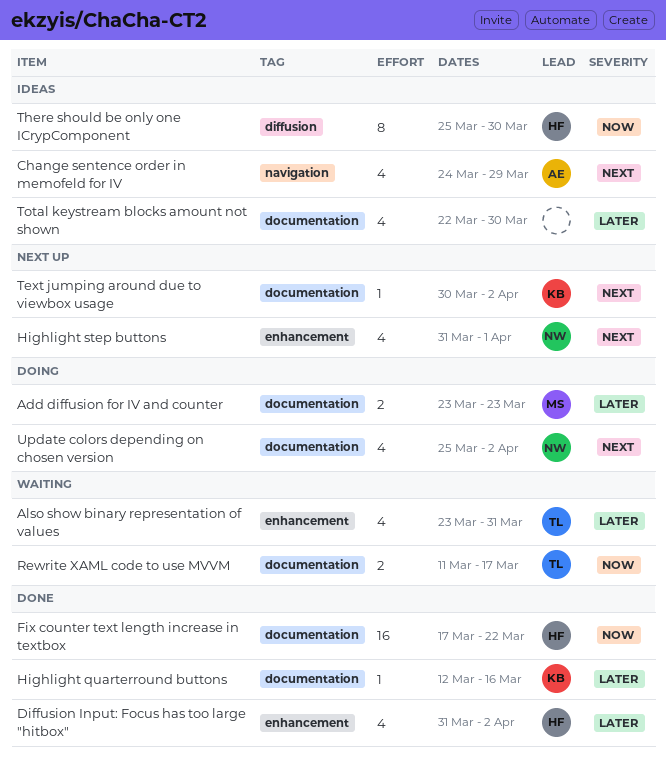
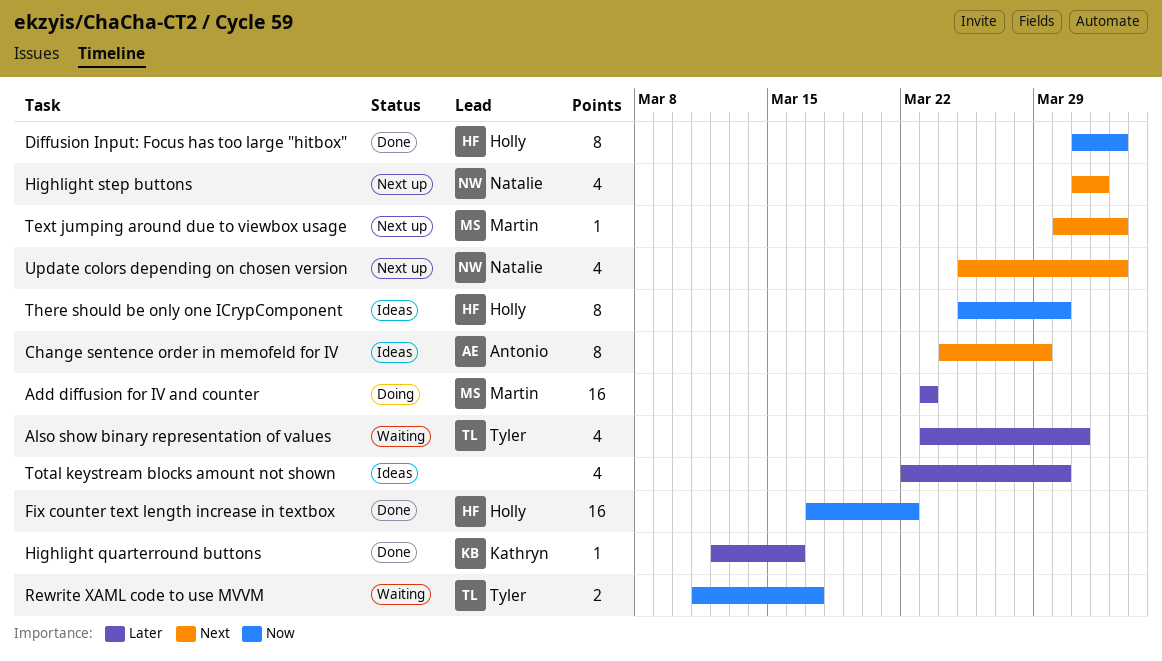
Add diffusion for IV and counter, estimate: 2 -> 16
Change sentence order in memofeld for IV, estimate: 4 -> 8
Diffusion Input: Focus has too large "hitbox", priority: Later -> Now
Diffusion Input: Focus has too large "hitbox", estimate: 4 -> 8
Text jumping around due to viewbox usage, owner: Kathryn -> Martin
Update colors depending on chosen version, status: Doing -> Next up

